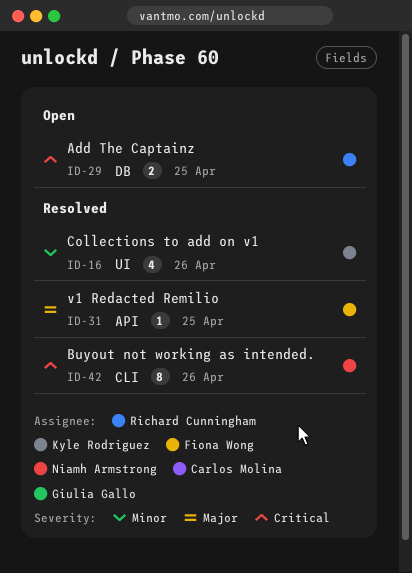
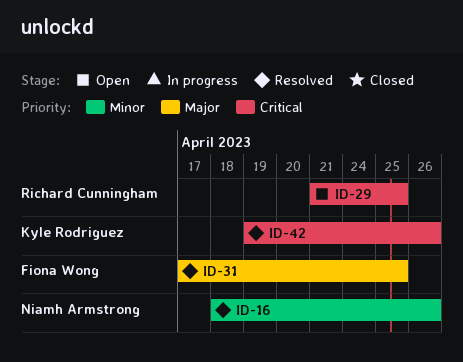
ID-16, owner: Kyle Rodriguez -> Niamh Armstrong
ID-42, owner: Niamh Armstrong -> Kyle Rodriguez

